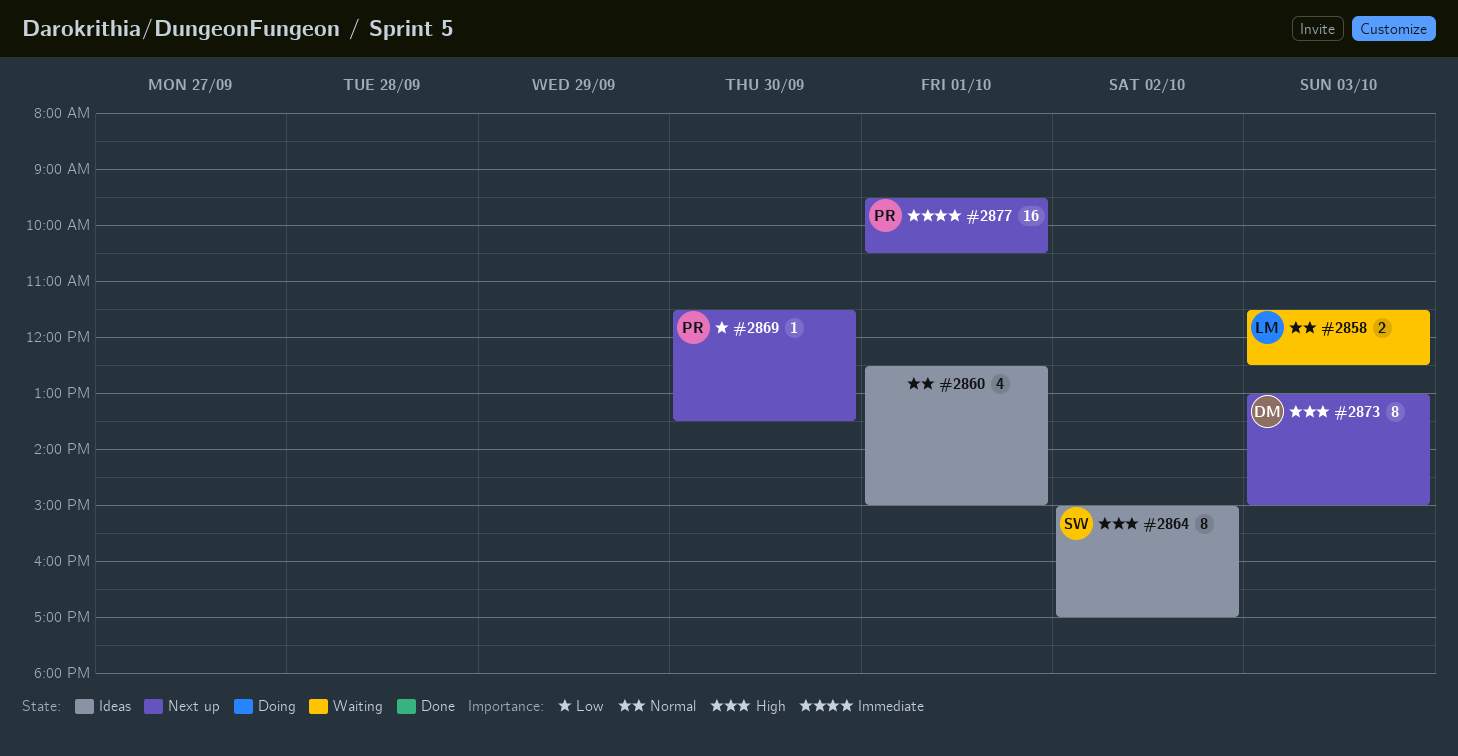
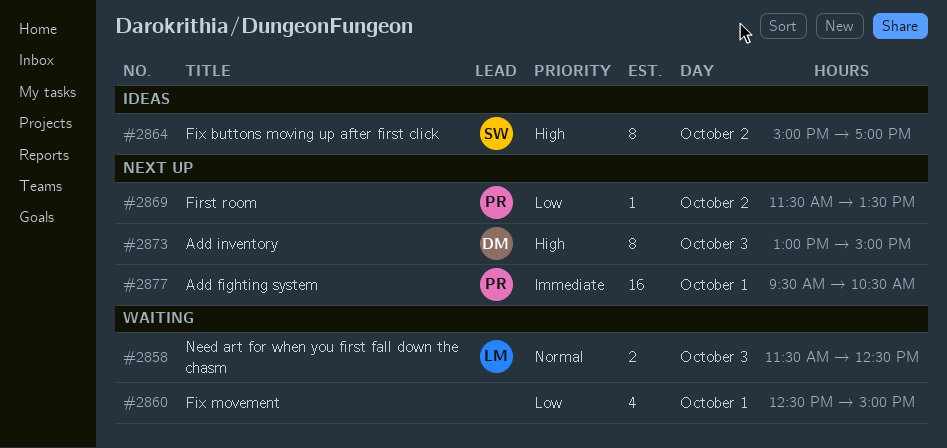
#2860, status: Ideas -> Waiting
#2860, priority: Normal -> Low
#2869, day: Sep 30 -> Oct 2

